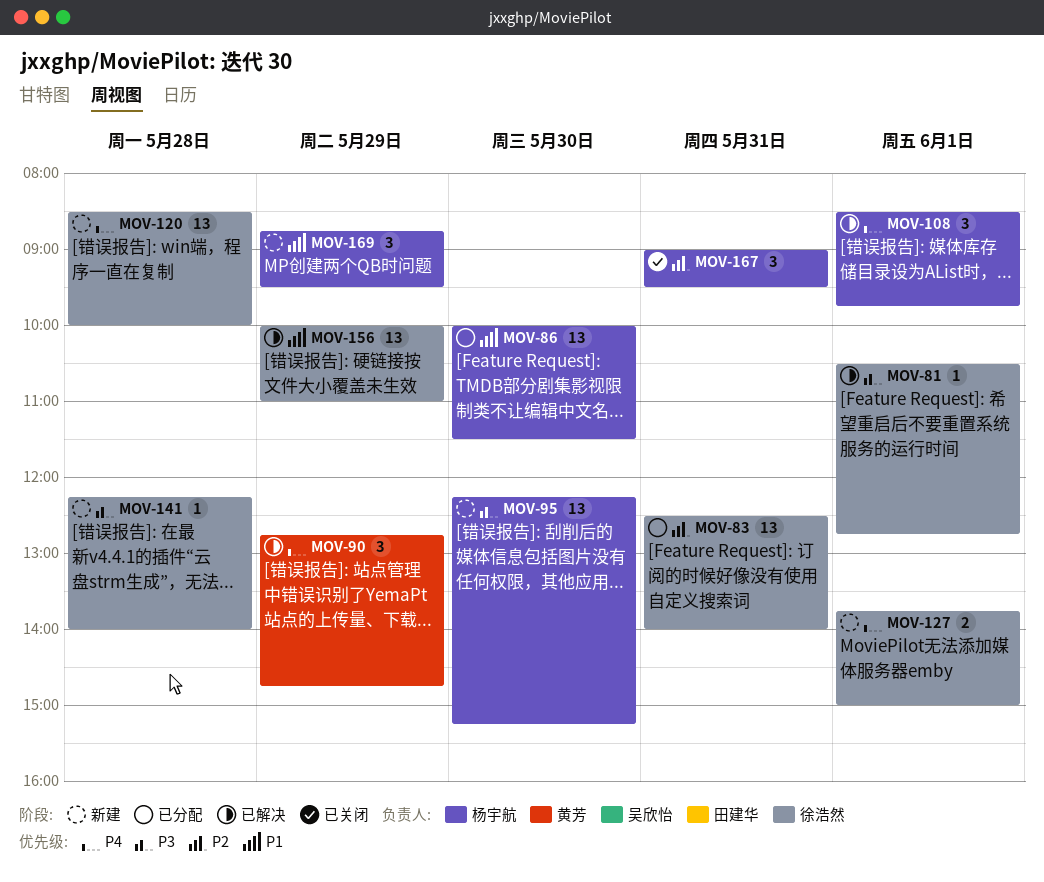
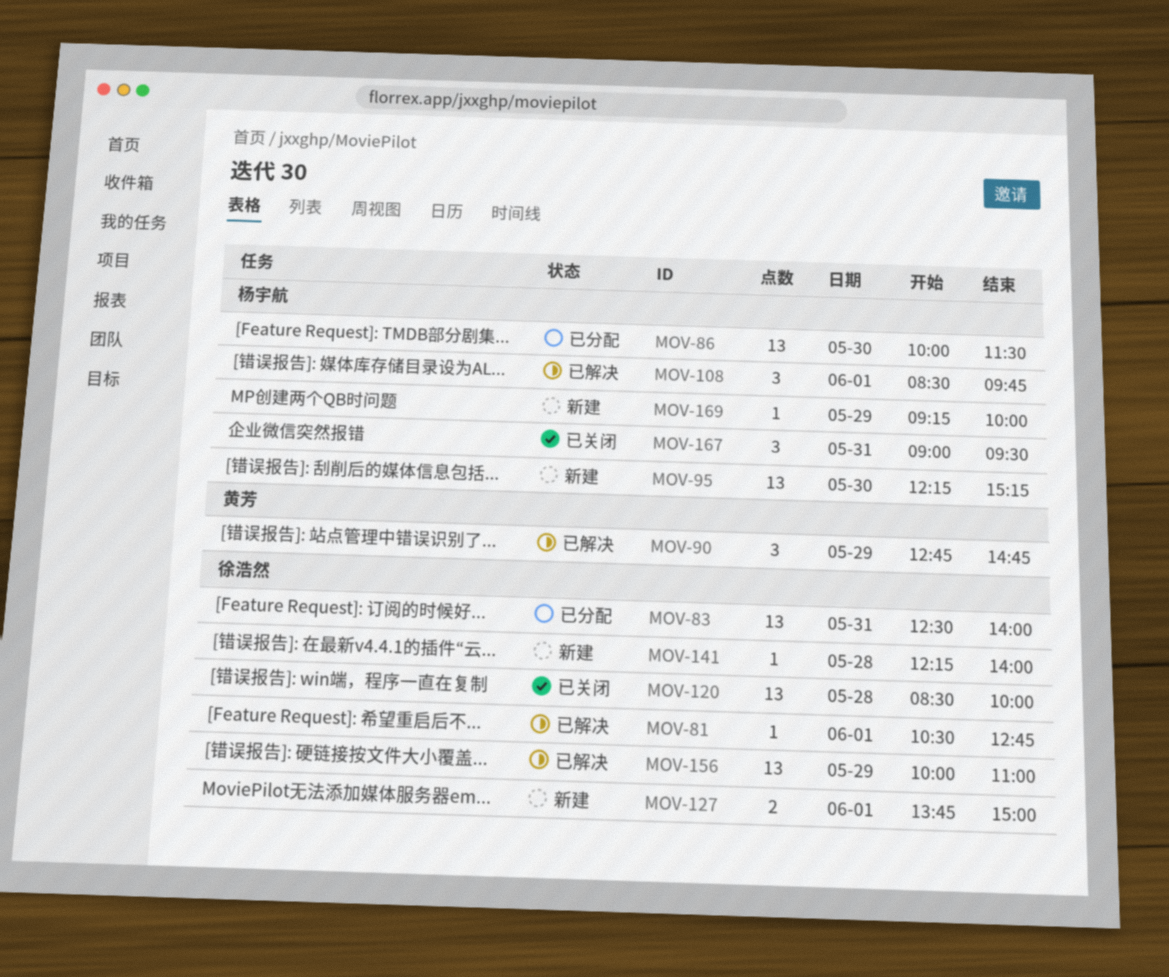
MOV-120, status: 新建 -> 已关闭
MOV-169, estimate: 3 -> 1
MOV-169, begins: 08:45 -> 09:15
MOV-169, ends: 09:30 -> 10:00

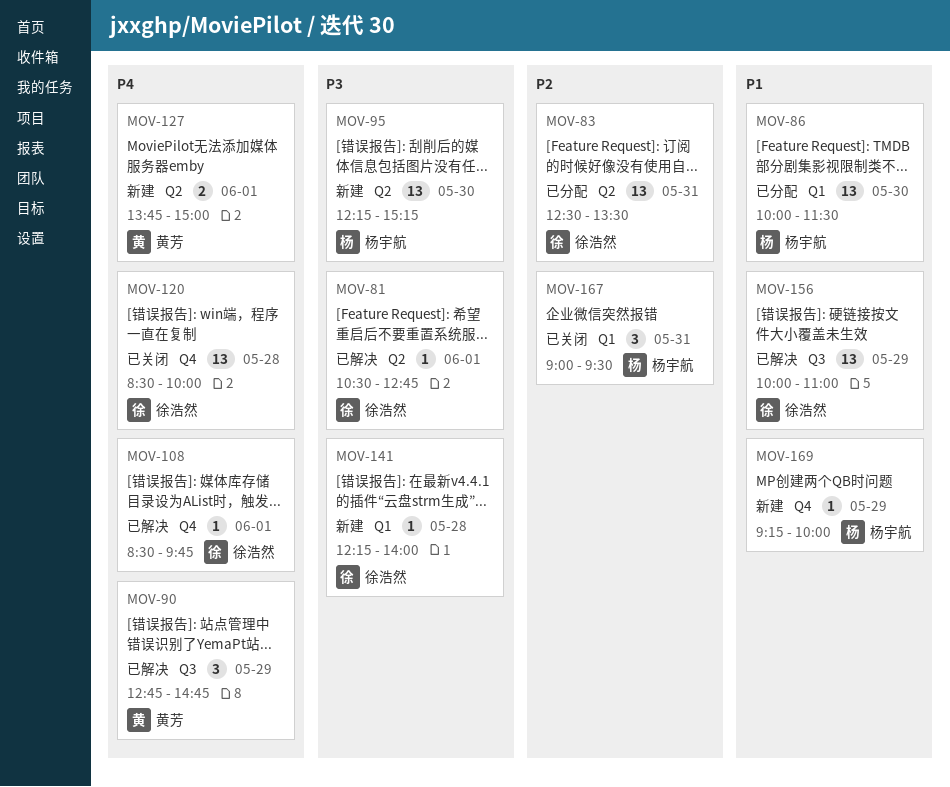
MOV-83, ends: 14:00 -> 13:30
MOV-108, owner: 杨宇航 -> 徐浩然
MOV-108, estimate: 3 -> 1
MOV-127, owner: 徐浩然 -> 黄芳

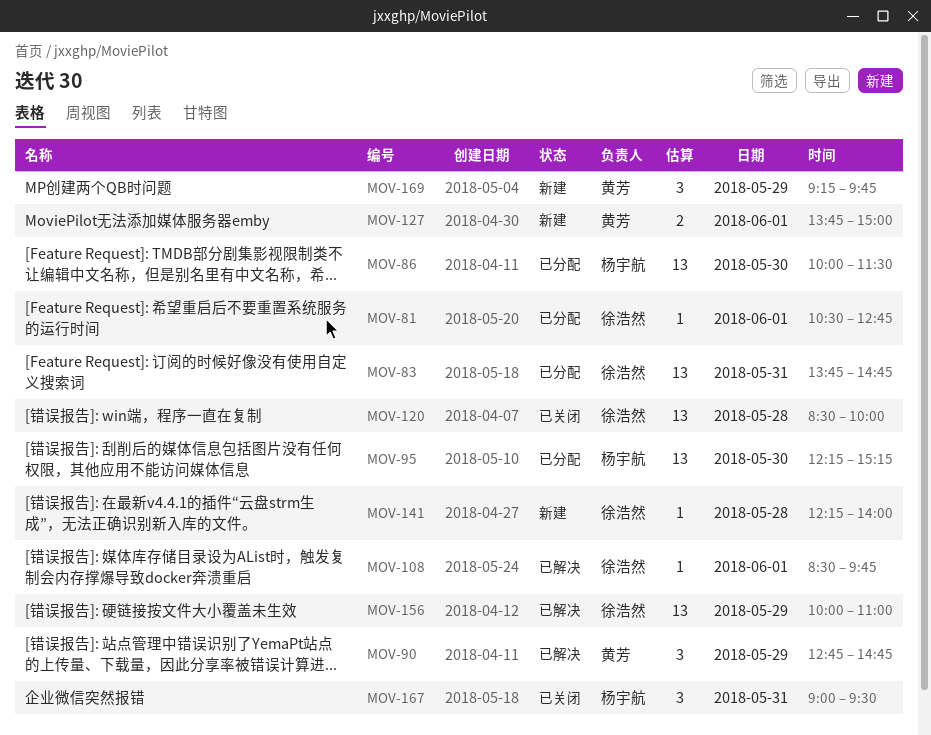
MOV-81, status: 已解决 -> 已分配
MOV-83, begins: 12:30 -> 13:45
MOV-83, ends: 13:30 -> 14:45
MOV-95, status: 新建 -> 已分配
MOV-169, owner: 杨宇航 -> 黄芳
MOV-169, estimate: 1 -> 3
MOV-169, ends: 10:00 -> 09:45

